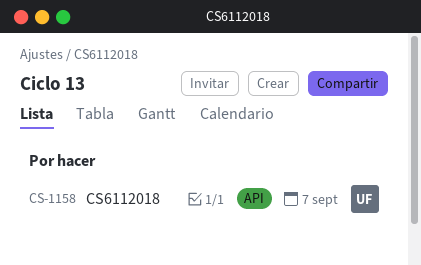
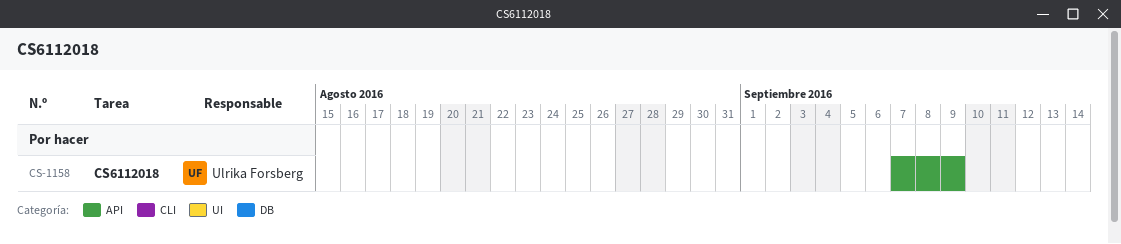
CS-1158, due: Sep 7 -> Sep 9

